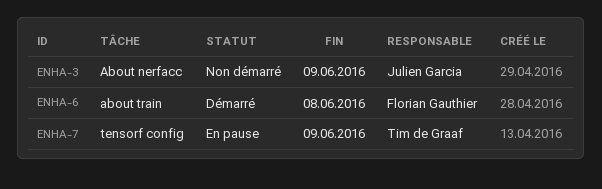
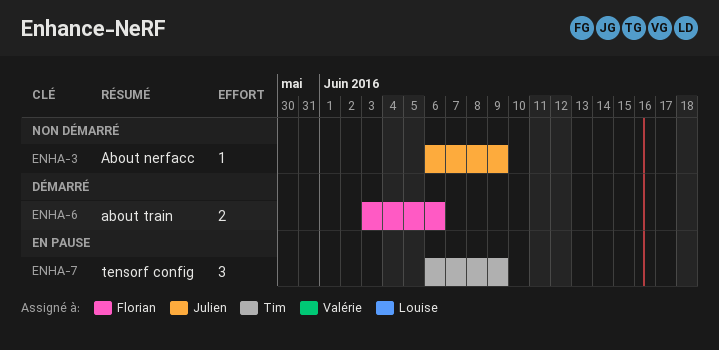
ENHA-6, due: Jun 8 -> Jun 6

